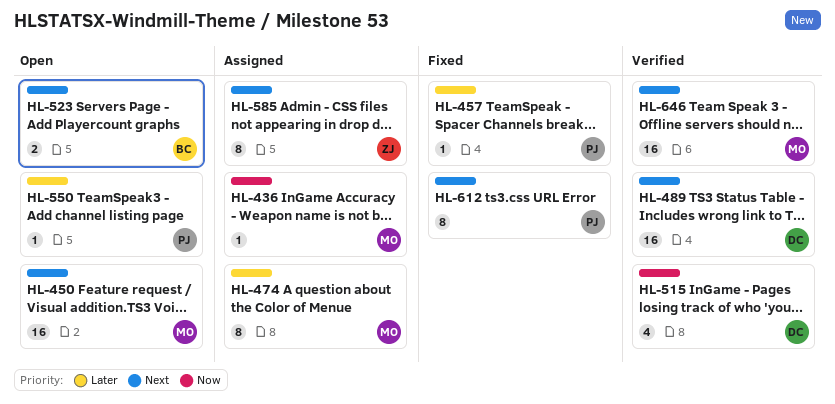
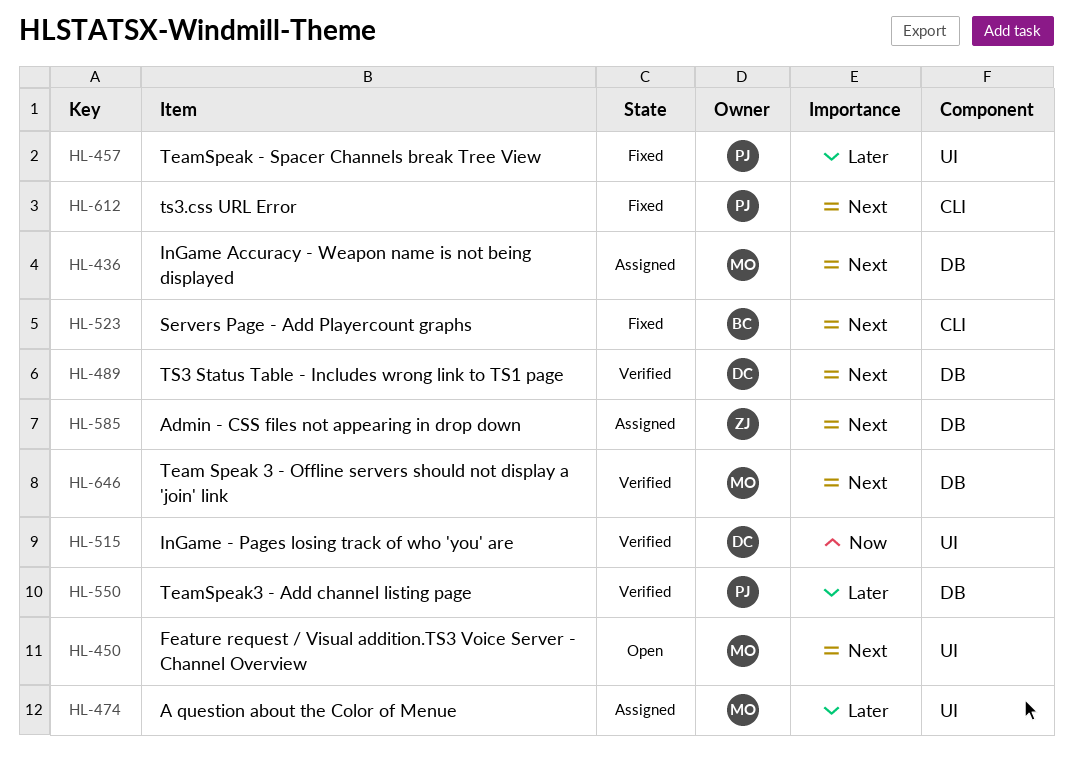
HL-436, priority: Now -> Next
HL-523, status: Open -> Fixed
HL-550, status: Open -> Verified

